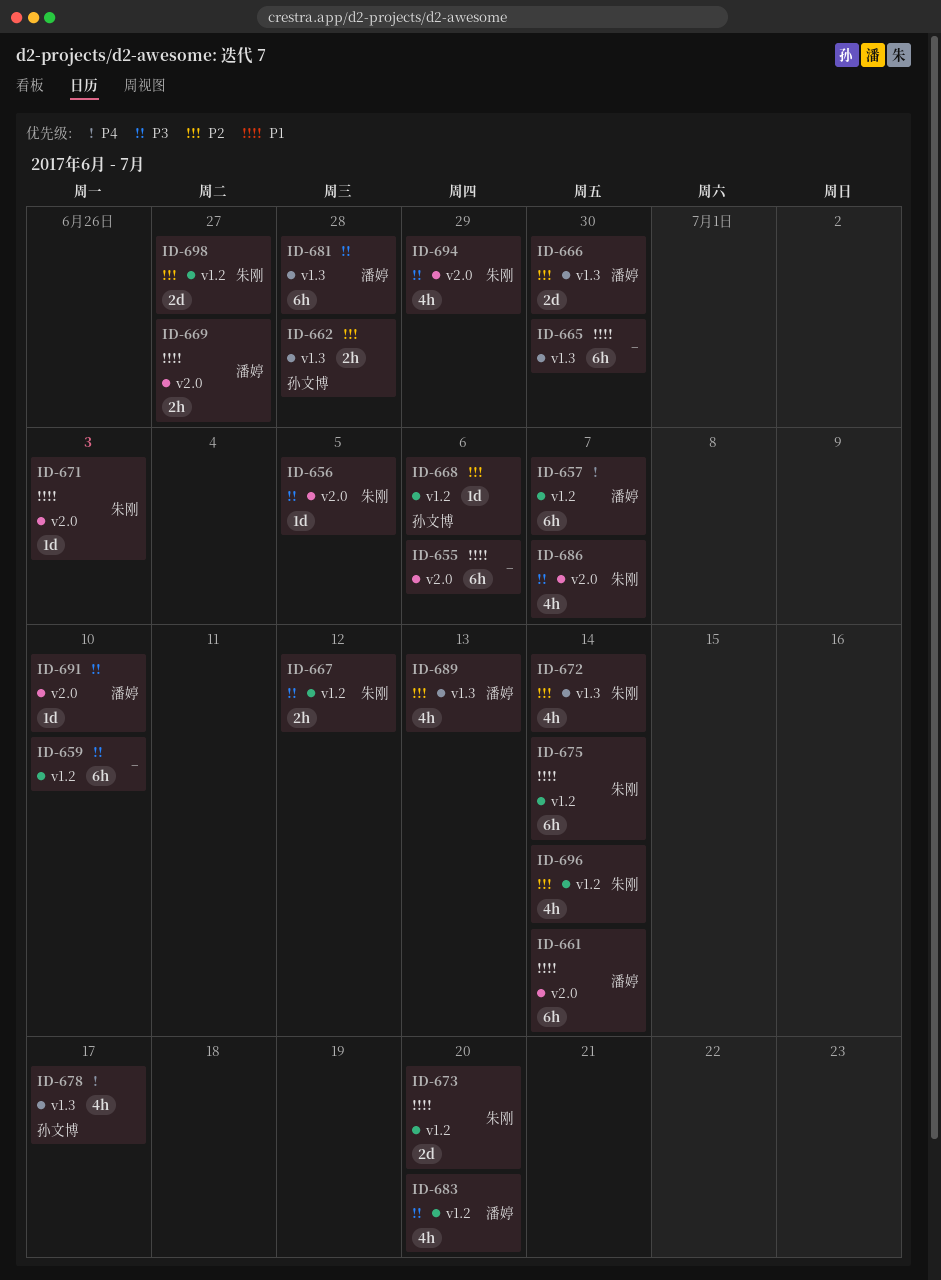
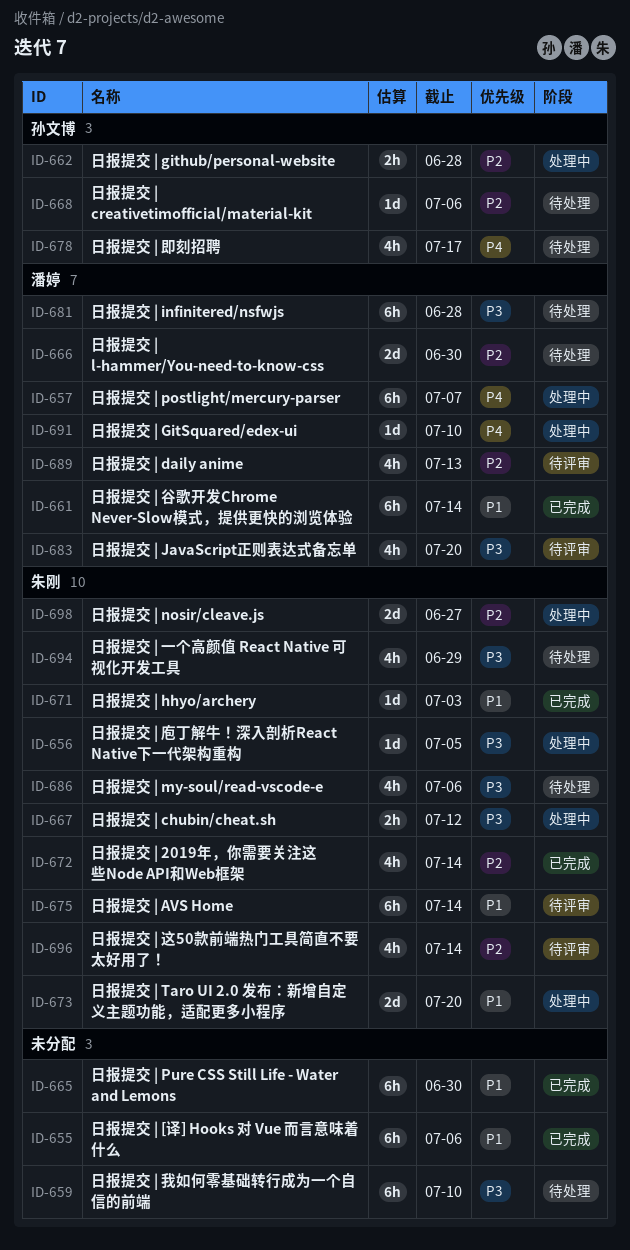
ID-669: present -> none
ID-686, due: Jul 7 -> Jul 6
ID-691, priority: P3 -> P4

